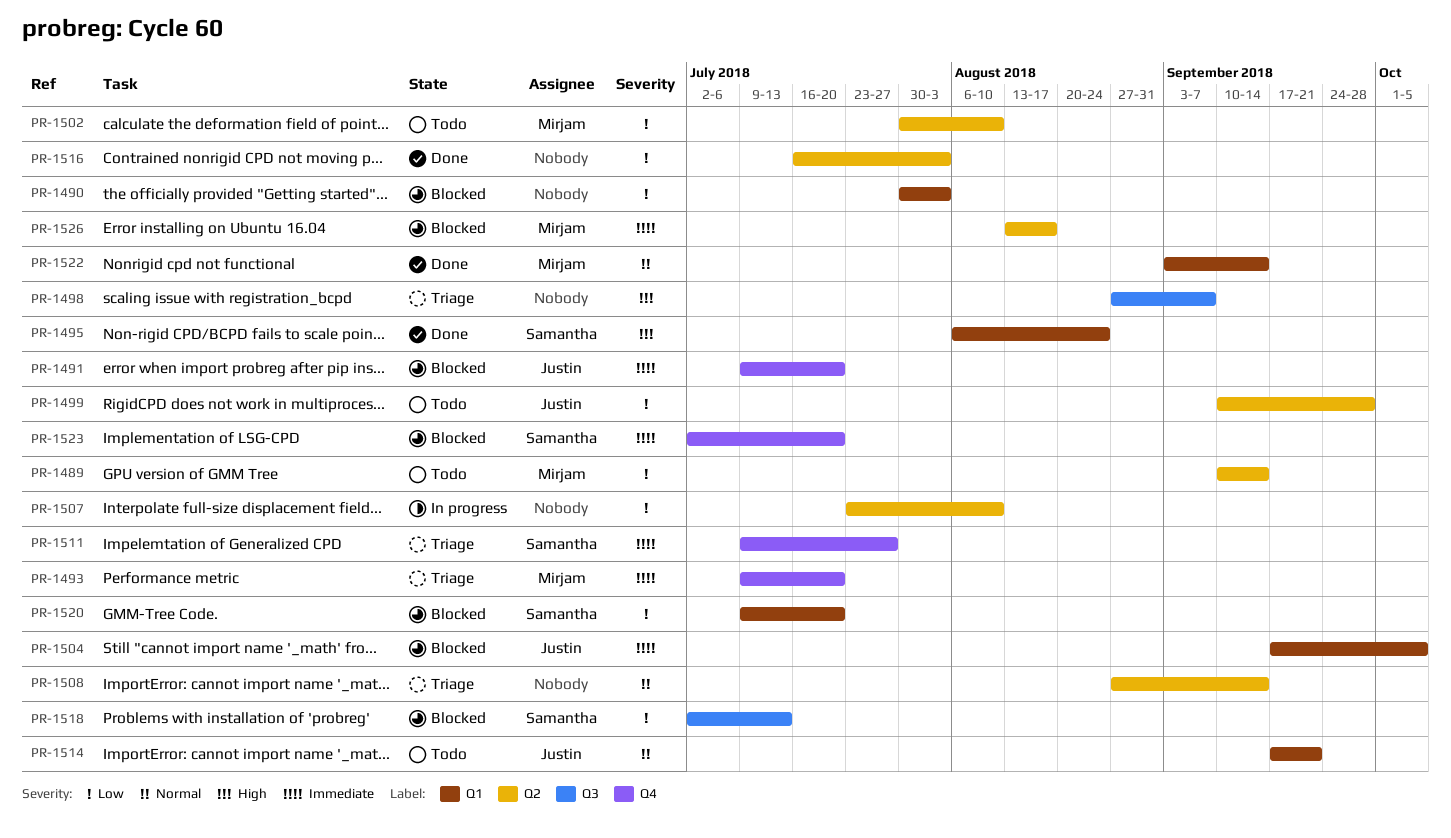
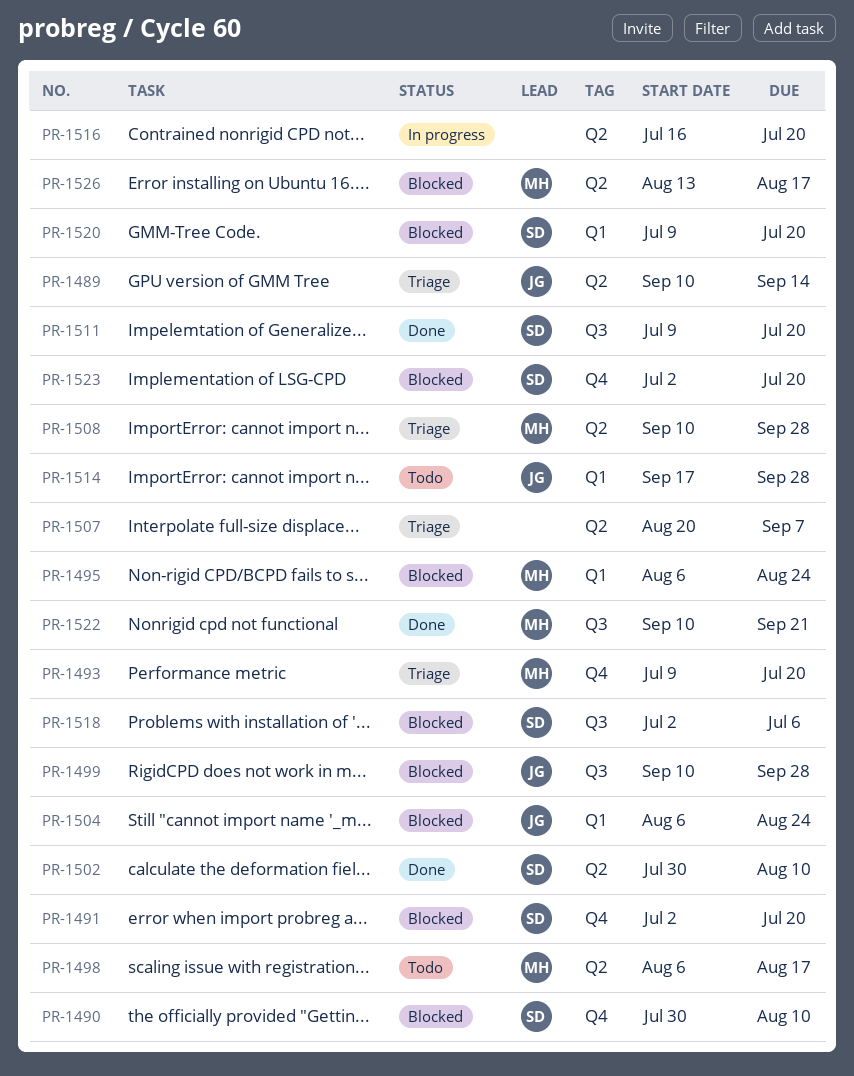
PR-1489, status: Todo -> Triage
PR-1489, owner: Mirjam -> Justin
PR-1490, owner: none -> Samantha
PR-1490, label: Q1 -> Q4
PR-1490, due: Aug 3 -> Aug 10
PR-1491, owner: Justin -> Samantha
PR-1491, start: Jul 9 -> Jul 2
PR-1495, status: Done -> Blocked
PR-1495, owner: Samantha -> Mirjam
PR-1498, status: Triage -> Todo
PR-1498, owner: none -> Mirjam
PR-1498, label: Q3 -> Q2
PR-1498, start: Aug 27 -> Aug 6
PR-1498, due: Sep 7 -> Aug 17
PR-1499, status: Todo -> Blocked
PR-1499, label: Q2 -> Q3
PR-1502, status: Todo -> Done
PR-1502, owner: Mirjam -> Samantha
PR-1504, start: Sep 17 -> Aug 6
PR-1504, due: Oct 5 -> Aug 24
PR-1507, status: In progress -> Triage
PR-1507, start: Jul 23 -> Aug 20
PR-1507, due: Aug 10 -> Sep 7
PR-1508, owner: none -> Mirjam
PR-1508, start: Aug 27 -> Sep 10
PR-1508, due: Sep 14 -> Sep 28
PR-1511, status: Triage -> Done
PR-1511, label: Q4 -> Q3
PR-1511, due: Jul 27 -> Jul 20
PR-1514, due: Sep 21 -> Sep 28
PR-1516, status: Done -> In progress
PR-1516, due: Aug 3 -> Jul 20
PR-1518, due: Jul 13 -> Jul 6
PR-1522, label: Q1 -> Q3
PR-1522, start: Sep 3 -> Sep 10
PR-1522, due: Sep 14 -> Sep 21

